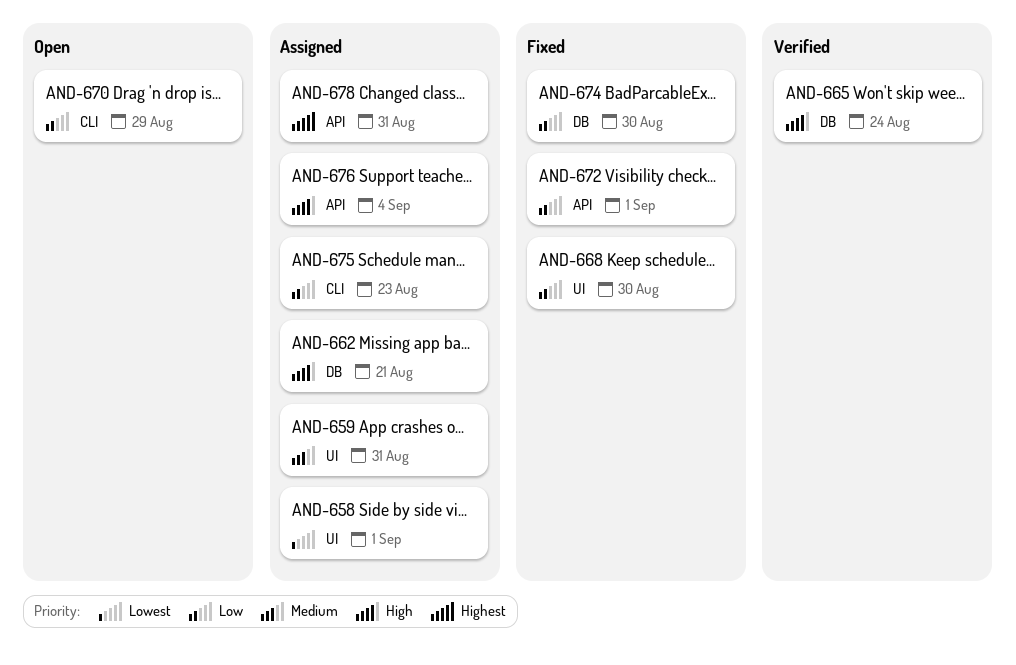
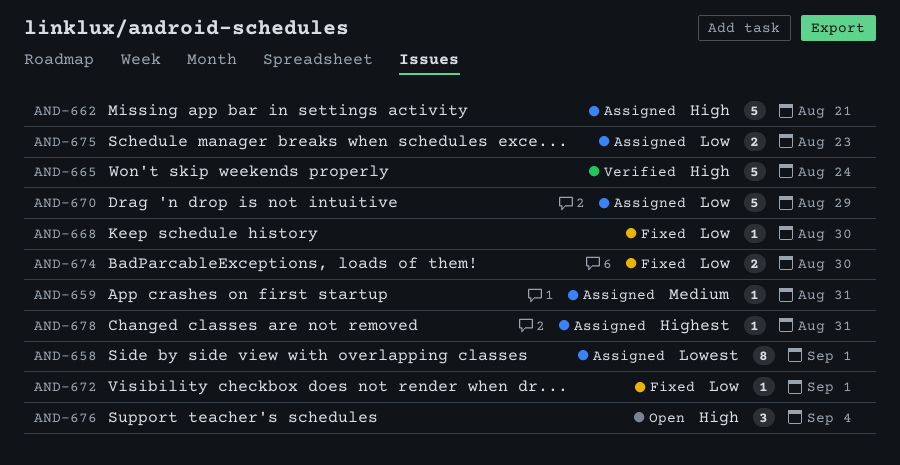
AND-670, status: Open -> Assigned
AND-676, status: Assigned -> Open

